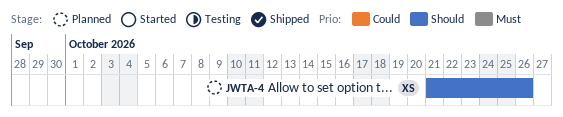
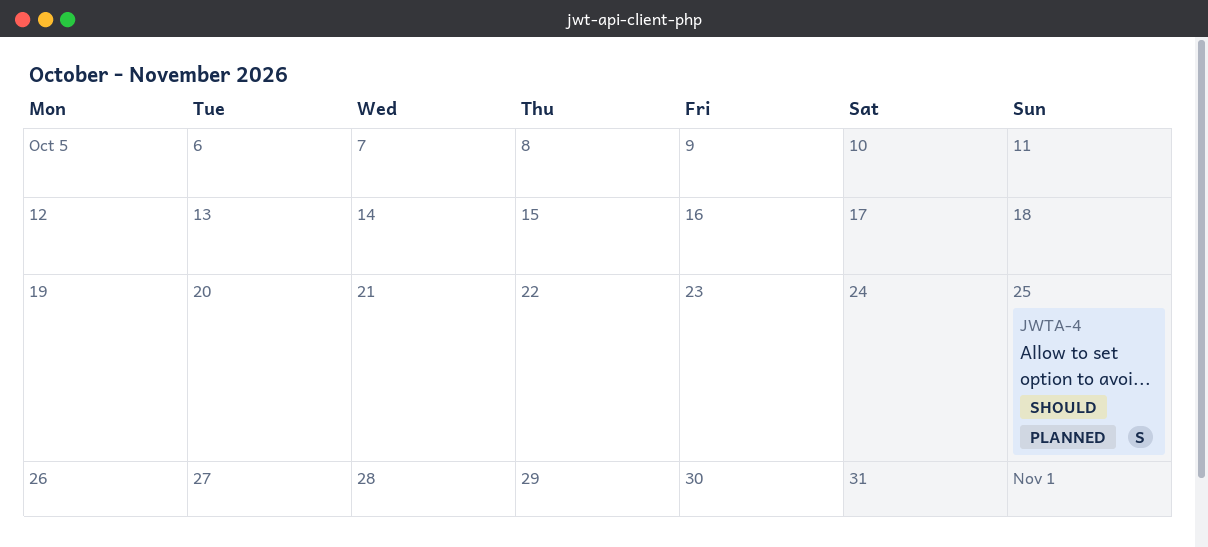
JWTA-4, estimate: XS -> S
JWTA-4, due: Oct 26 -> Oct 25

